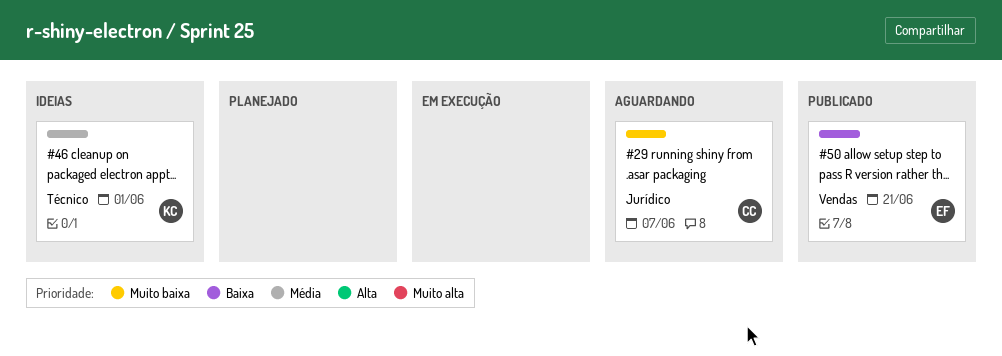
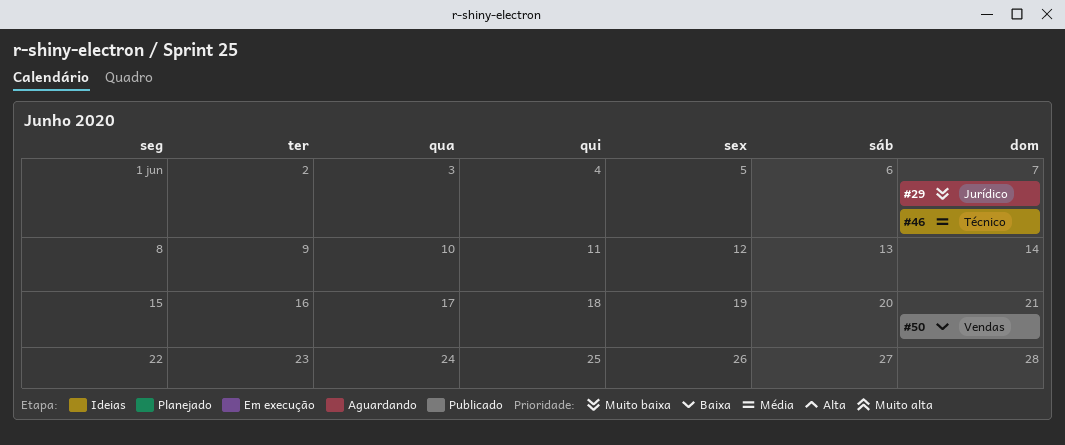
#46, due: Jun 1 -> Jun 7

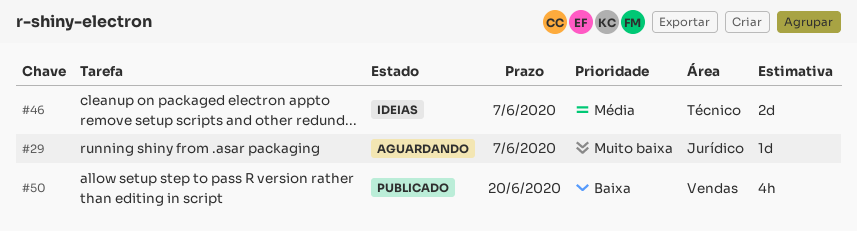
#50, due: Jun 21 -> Jun 20

